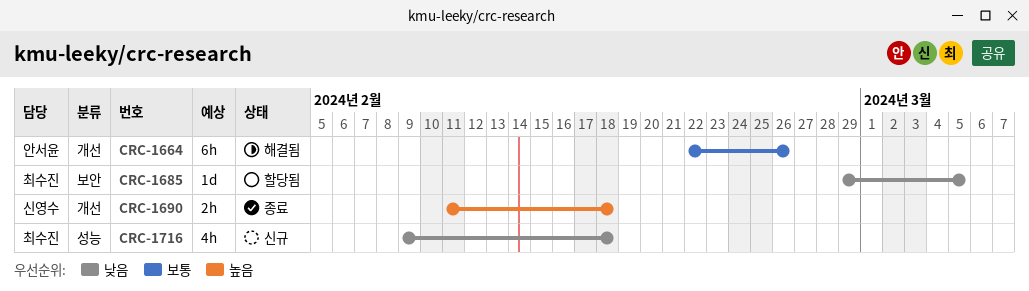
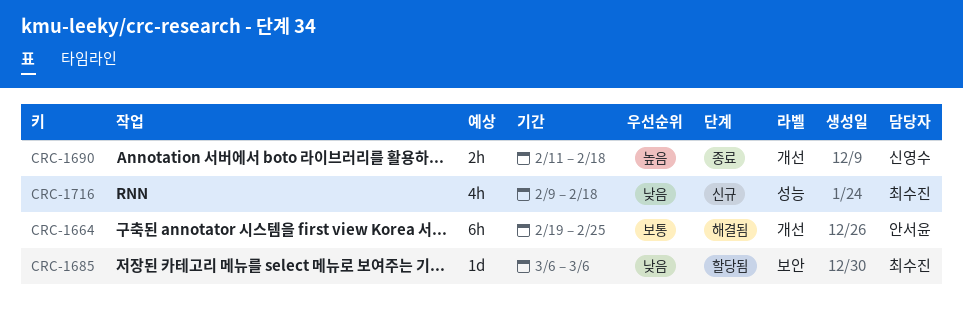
CRC-1664, start: Feb 22 -> Feb 19
CRC-1664, due: Feb 26 -> Feb 25
CRC-1685, start: Feb 29 -> Mar 6
CRC-1685, due: Mar 5 -> Mar 6

